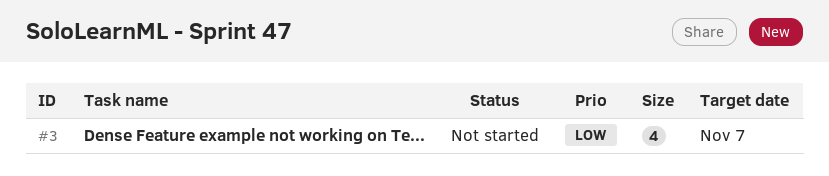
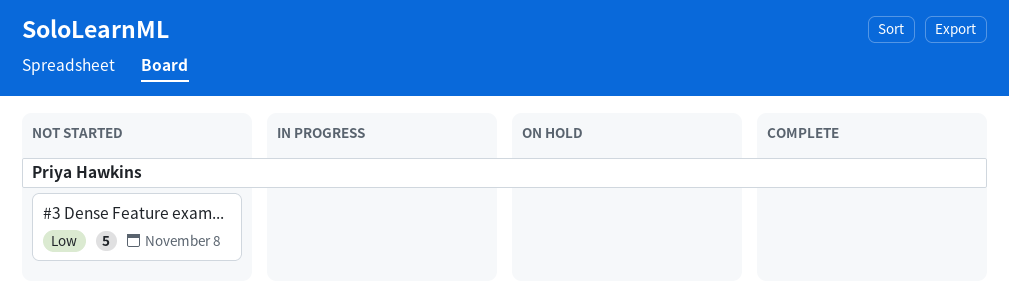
#3, estimate: 4 -> 5
#3, due: Nov 7 -> Nov 8

